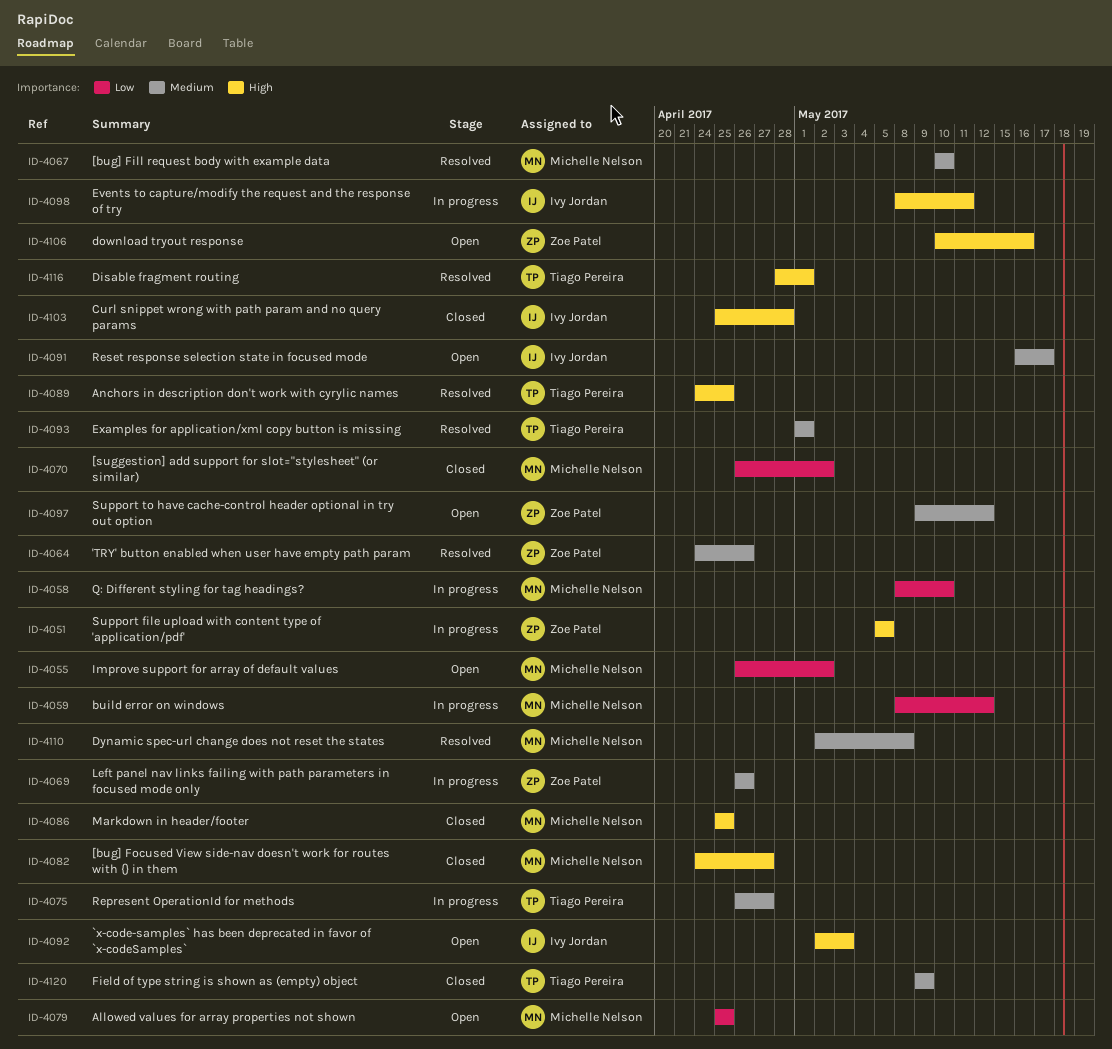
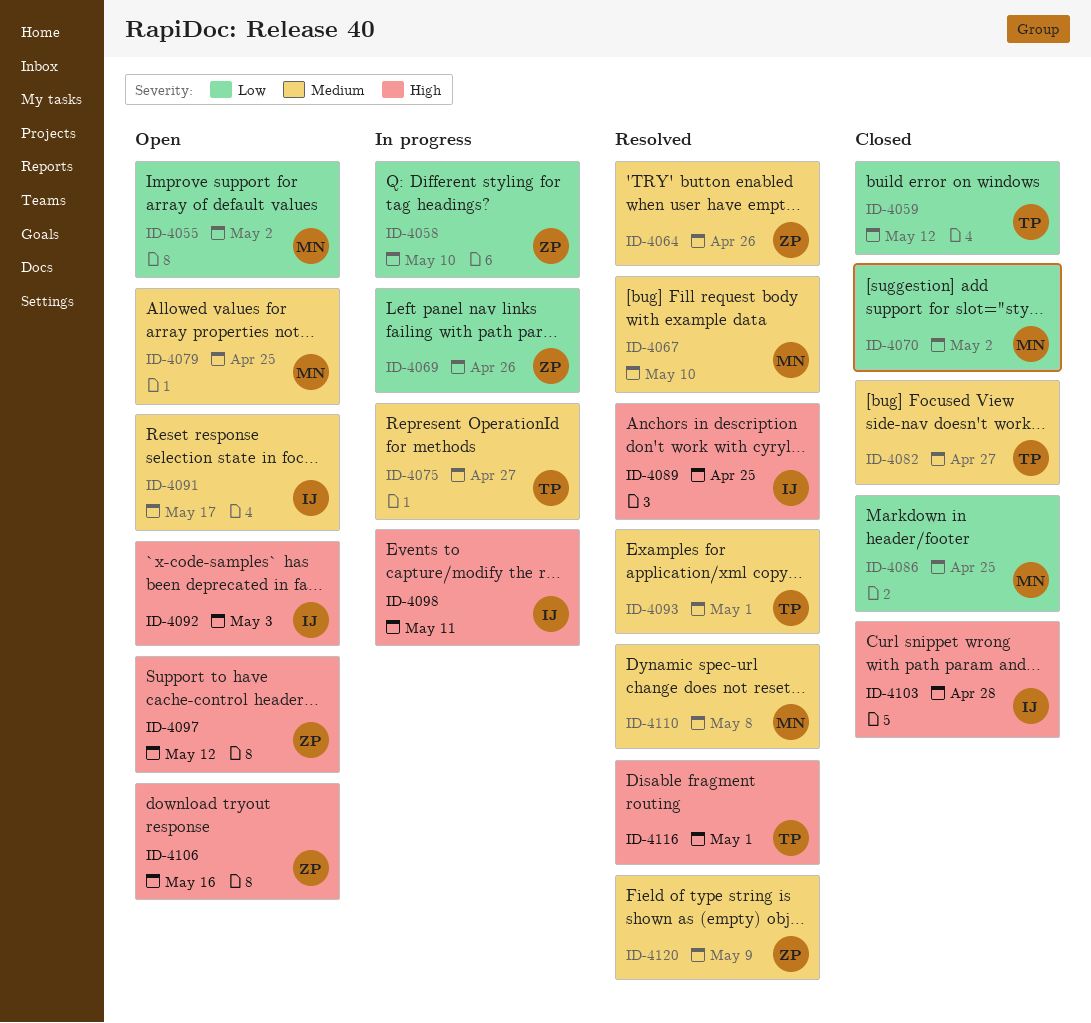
ID-4051: present -> none
ID-4058, owner: Michelle Nelson -> Zoe Patel
ID-4059, status: In progress -> Closed
ID-4059, owner: Michelle Nelson -> Tiago Pereira
ID-4069, priority: Medium -> Low
ID-4079, priority: Low -> Medium
ID-4082, owner: Michelle Nelson -> Tiago Pereira
ID-4082, priority: High -> Medium
ID-4086, priority: High -> Low
ID-4089, owner: Tiago Pereira -> Ivy Jordan
ID-4097, priority: Medium -> High
ID-4120, status: Closed -> Resolved
ID-4120, owner: Tiago Pereira -> Zoe Patel

